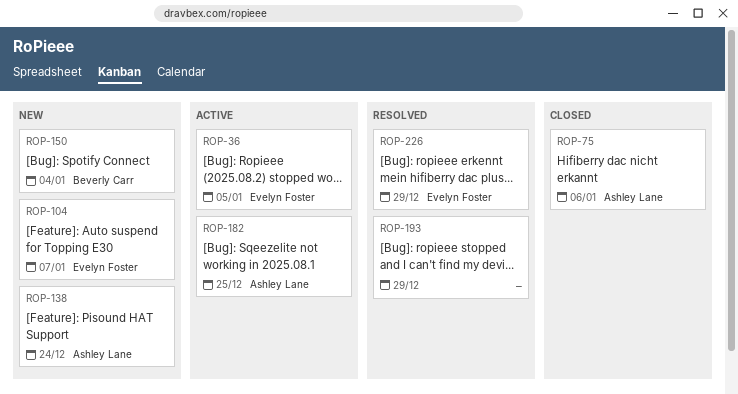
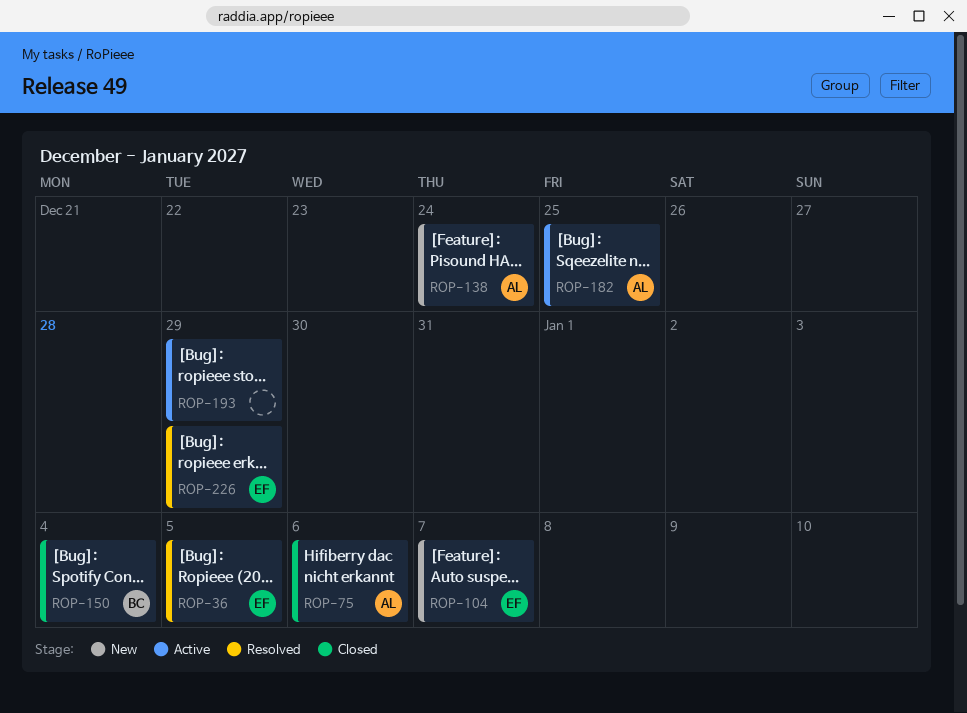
ROP-36, status: Active -> Resolved
ROP-150, status: New -> Closed
ROP-193, status: Resolved -> Active

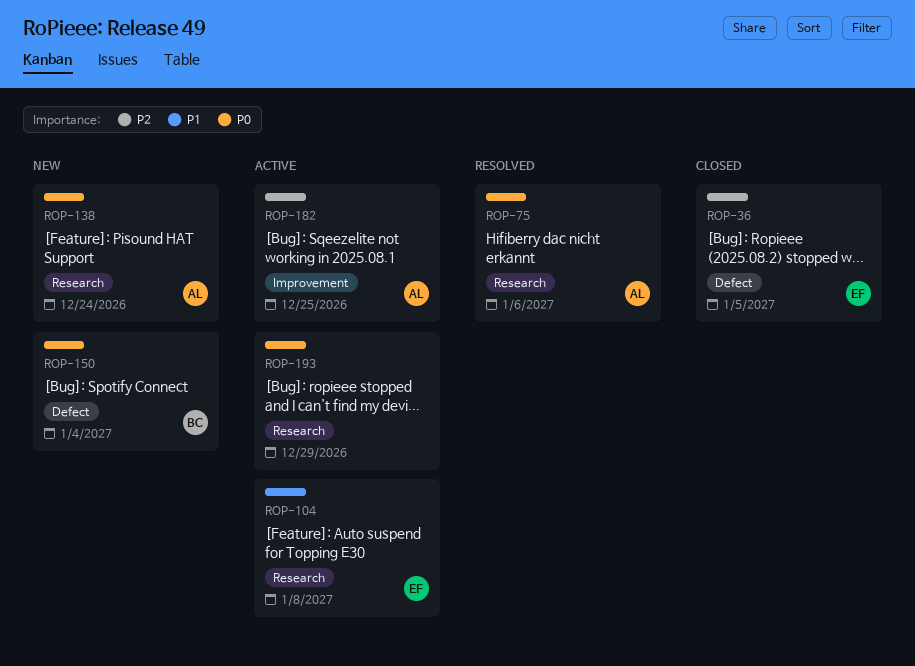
ROP-36, status: Resolved -> Closed
ROP-75, status: Closed -> Resolved
ROP-104, status: New -> Active
ROP-104, due: Jan 7 -> Jan 8
ROP-150, status: Closed -> New
ROP-226: present -> none

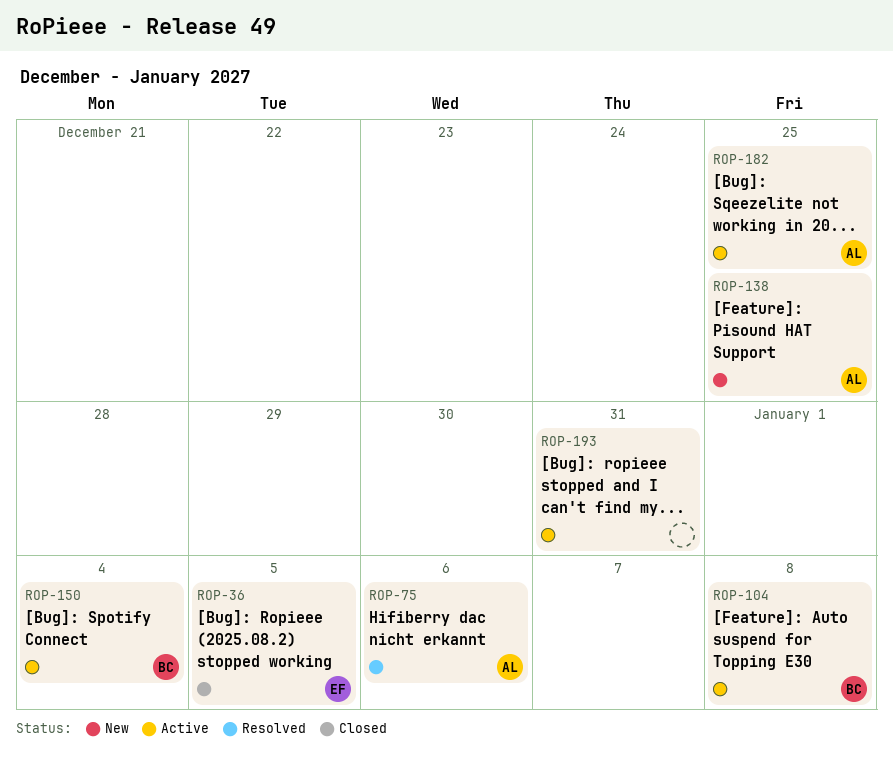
ROP-104, owner: EF -> BC
ROP-138, due: Dec 24 -> Dec 25
ROP-150, status: New -> Active
ROP-193, due: Dec 29 -> Dec 31

